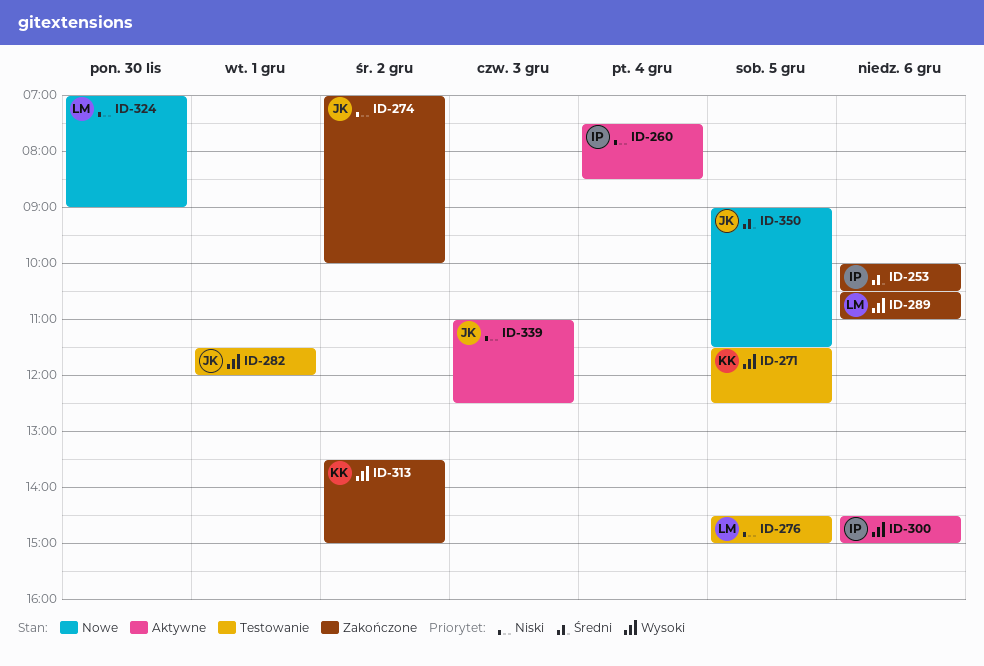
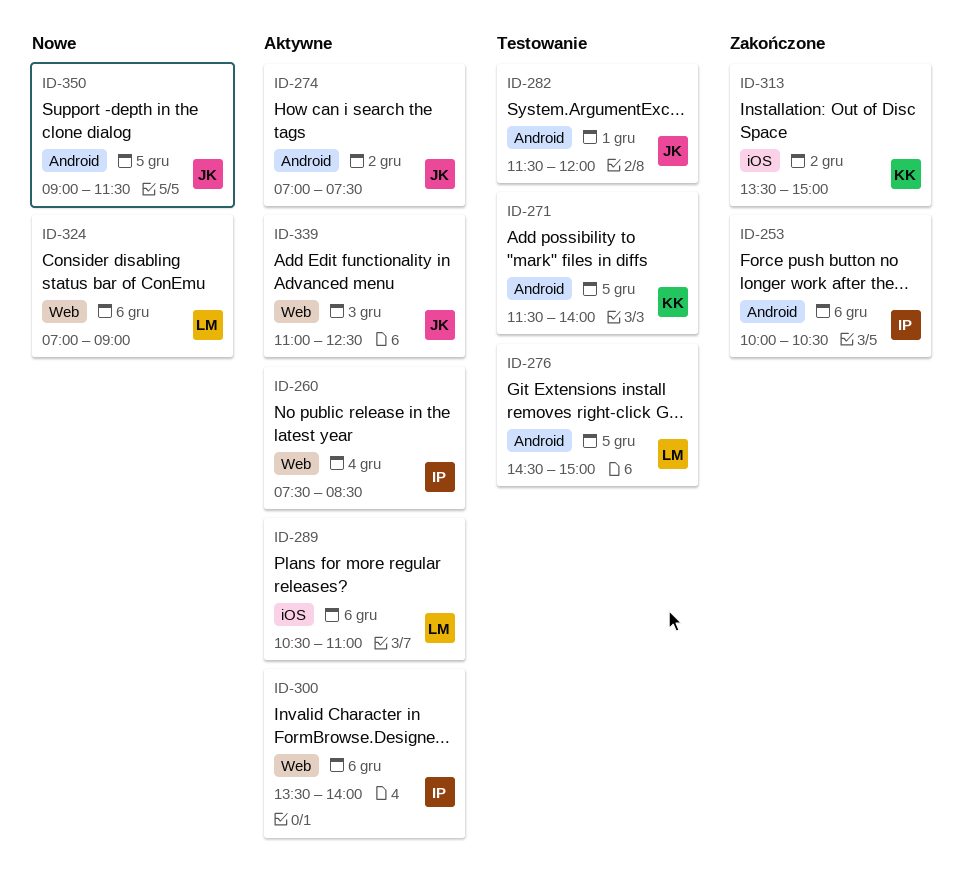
ID-271, ends: 12:30 -> 14:00
ID-274, status: Zakończone -> Aktywne
ID-274, ends: 10:00 -> 07:30
ID-289, status: Zakończone -> Aktywne
ID-300, begins: 14:30 -> 13:30
ID-300, ends: 15:00 -> 14:00
ID-324, day: Nov 30 -> Dec 6

